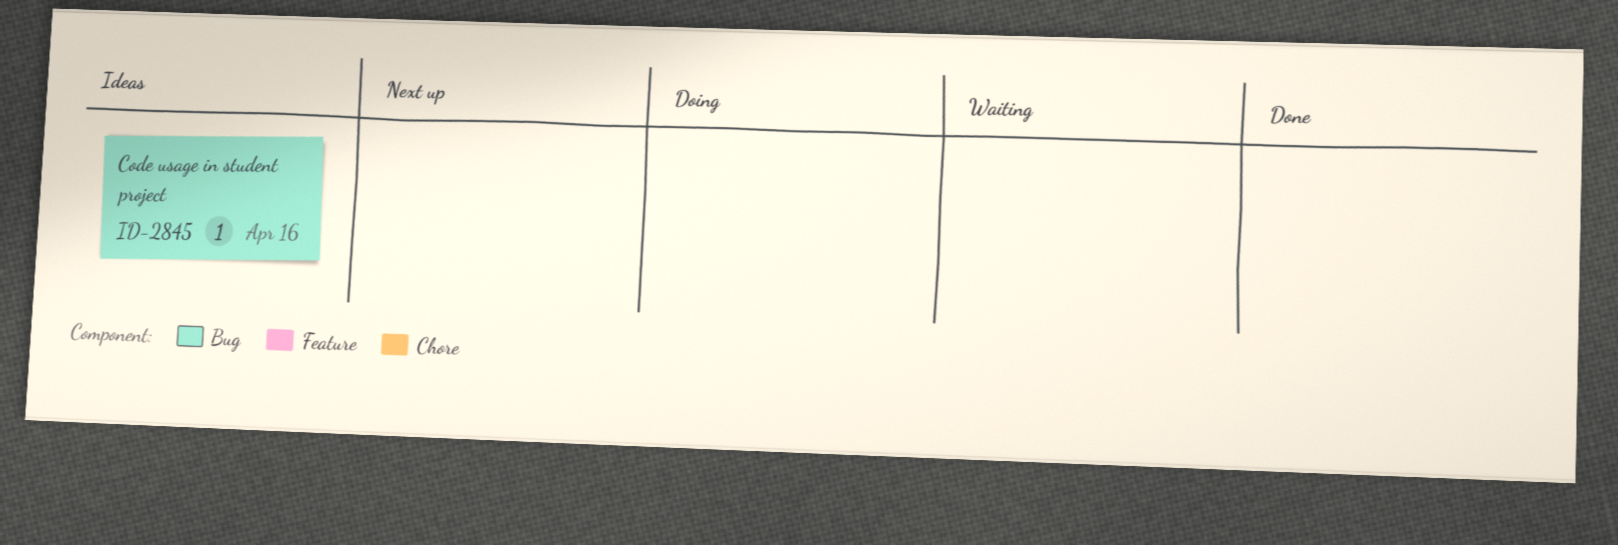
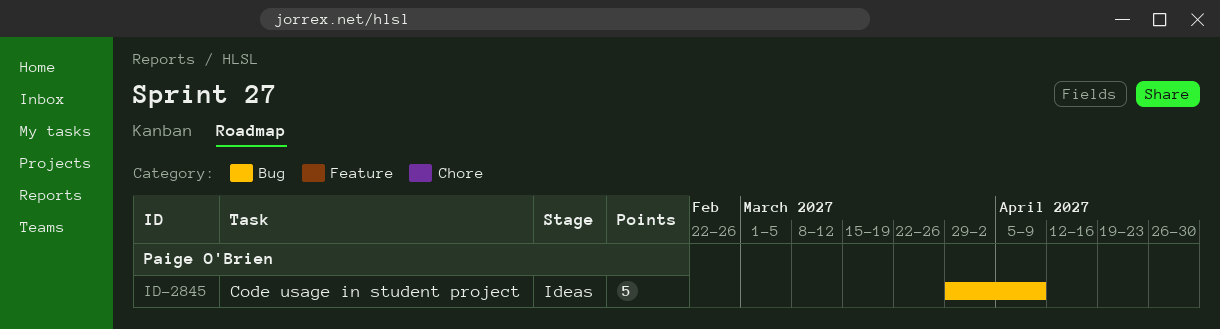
ID-2845, estimate: 1 -> 5
ID-2845, due: Apr 16 -> Apr 9

